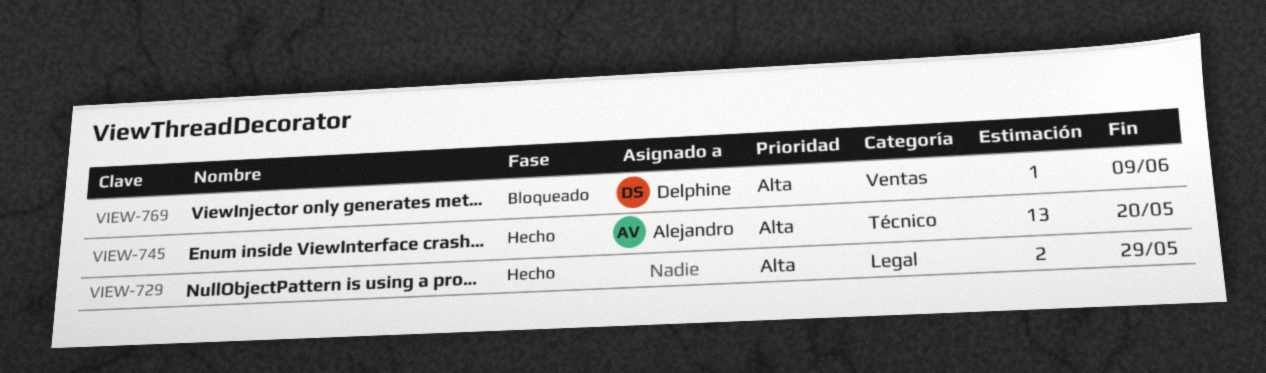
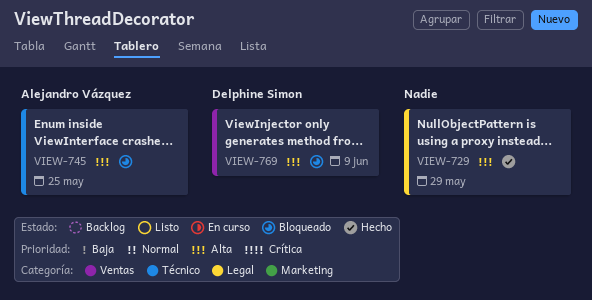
VIEW-745, status: Hecho -> Bloqueado
VIEW-745, due: May 20 -> May 25

